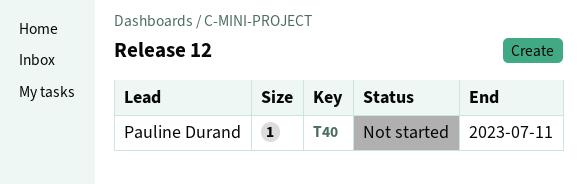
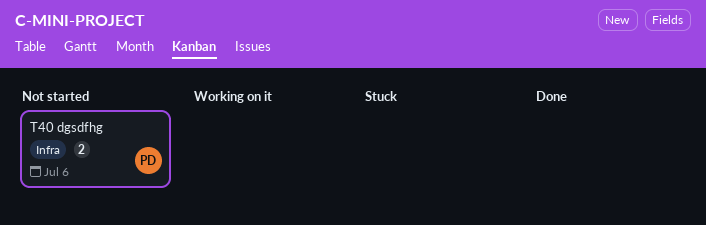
T40, estimate: 1 -> 2
T40, due: Jul 11 -> Jul 6

